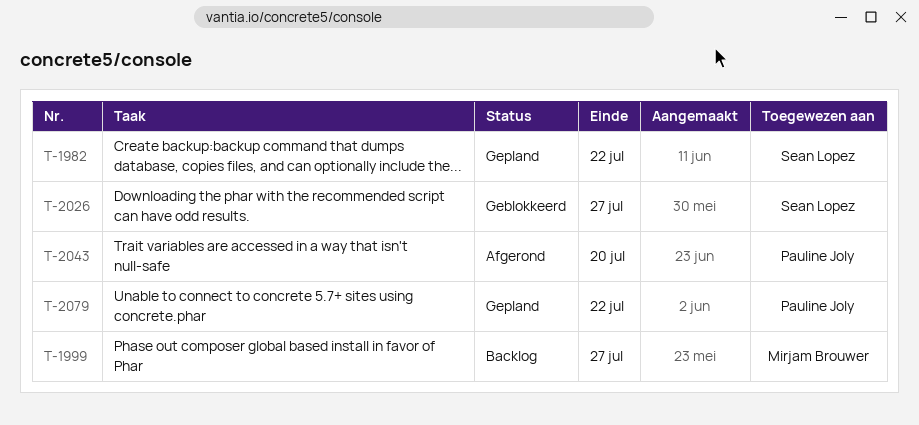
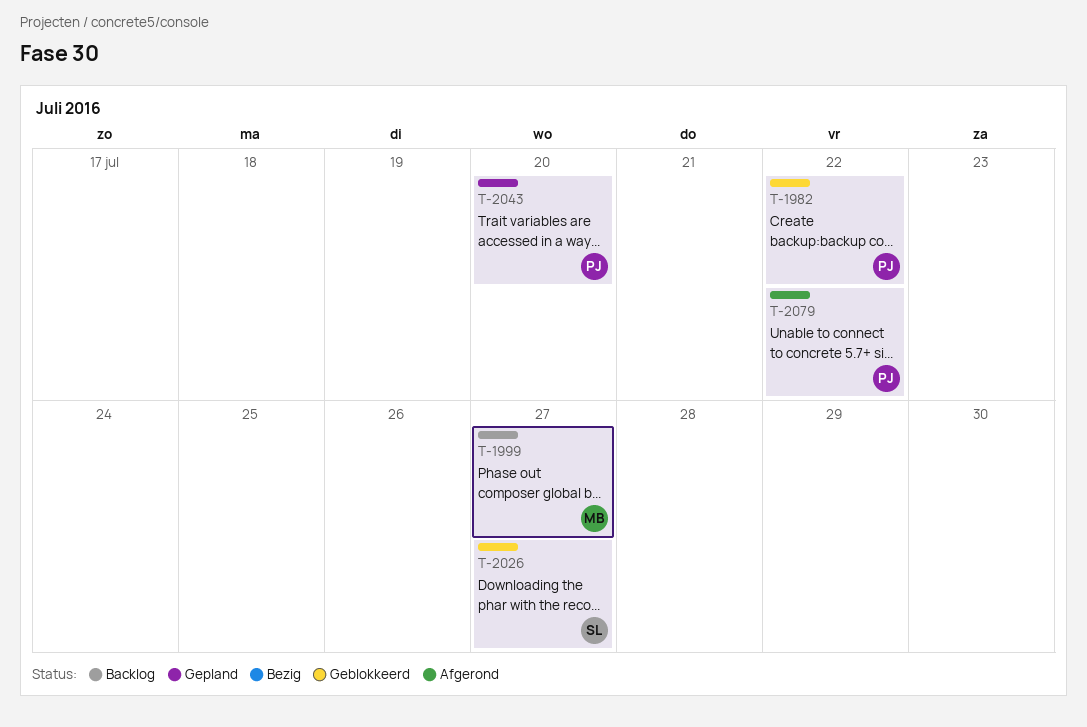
T-1982, status: Gepland -> Geblokkeerd
T-1982, owner: Sean Lopez -> Pauline Joly
T-2043, status: Afgerond -> Gepland
T-2079, status: Gepland -> Afgerond

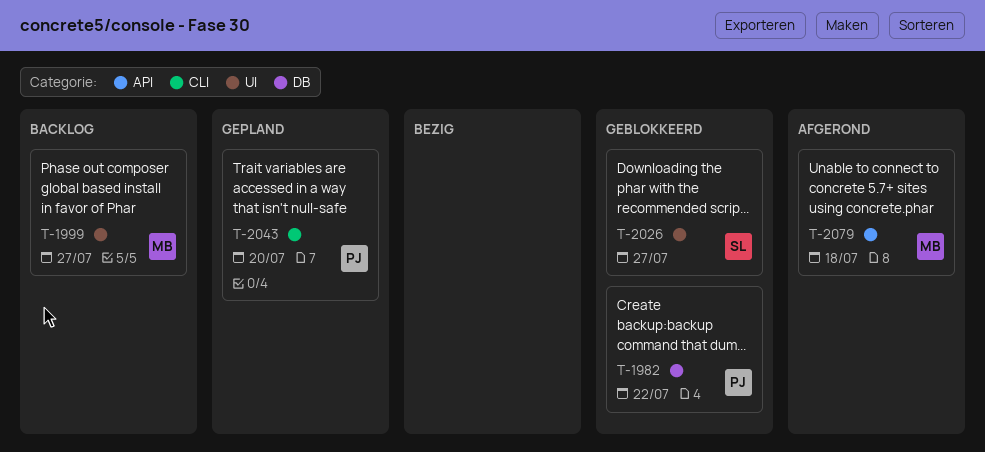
T-2079, owner: PJ -> MB
T-2079, due: Jul 22 -> Jul 18

